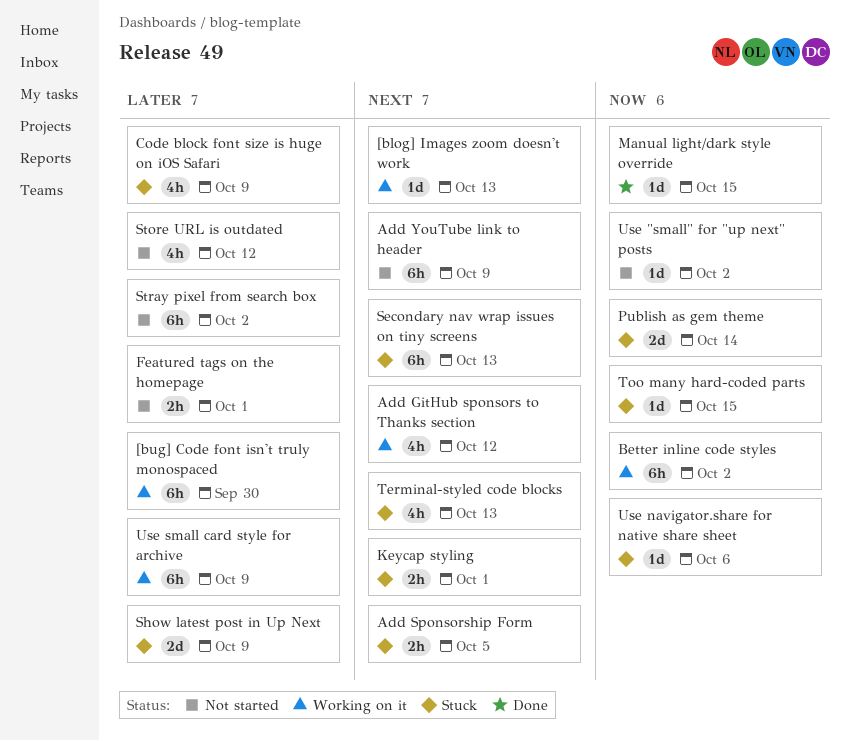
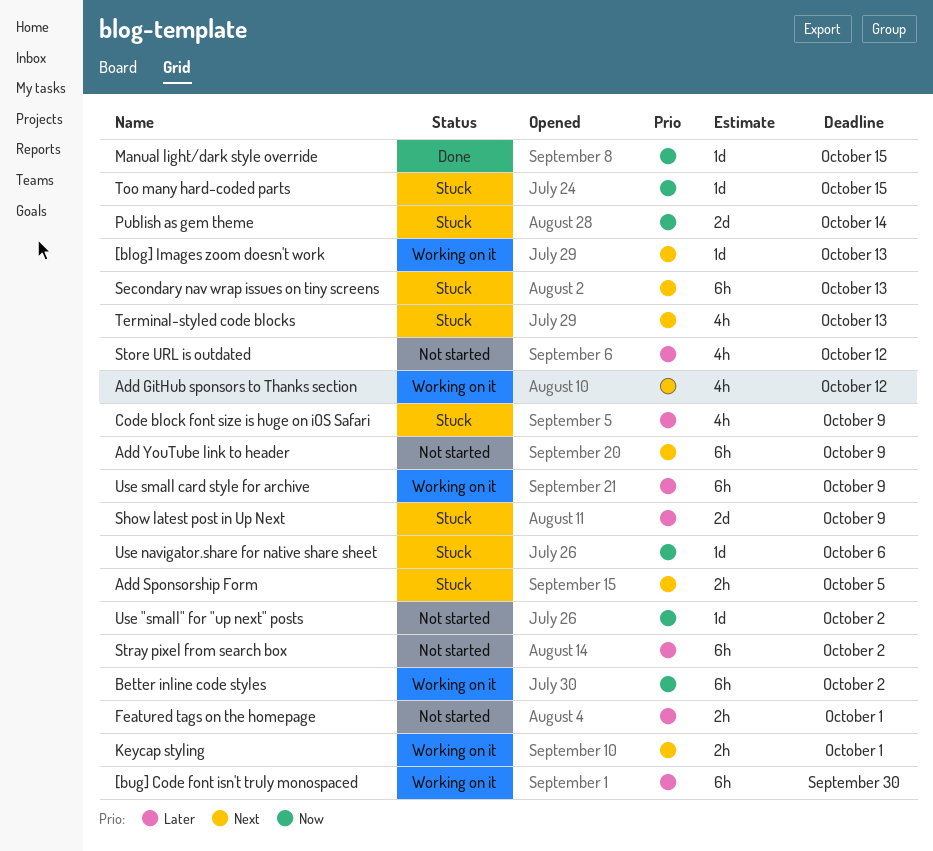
Keycap styling, status: Stuck -> Working on it

